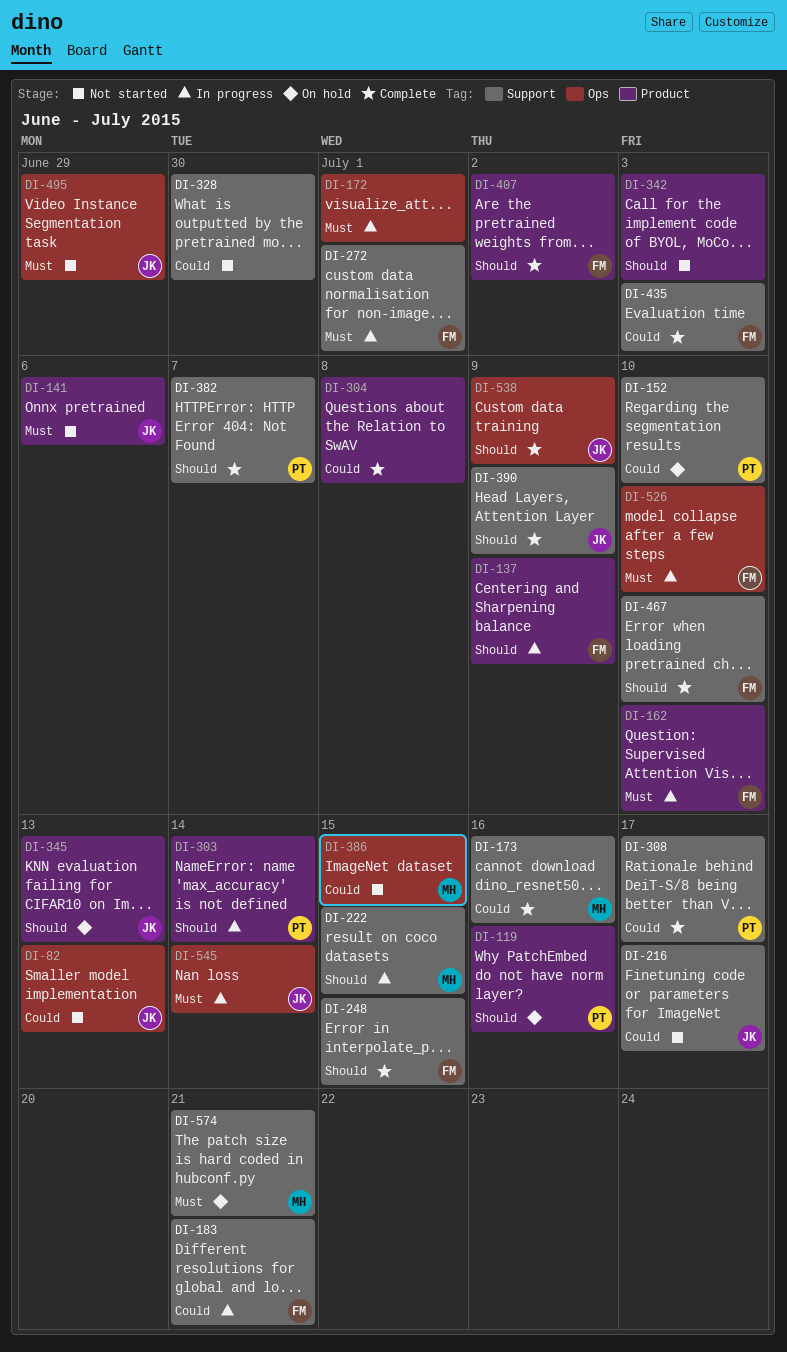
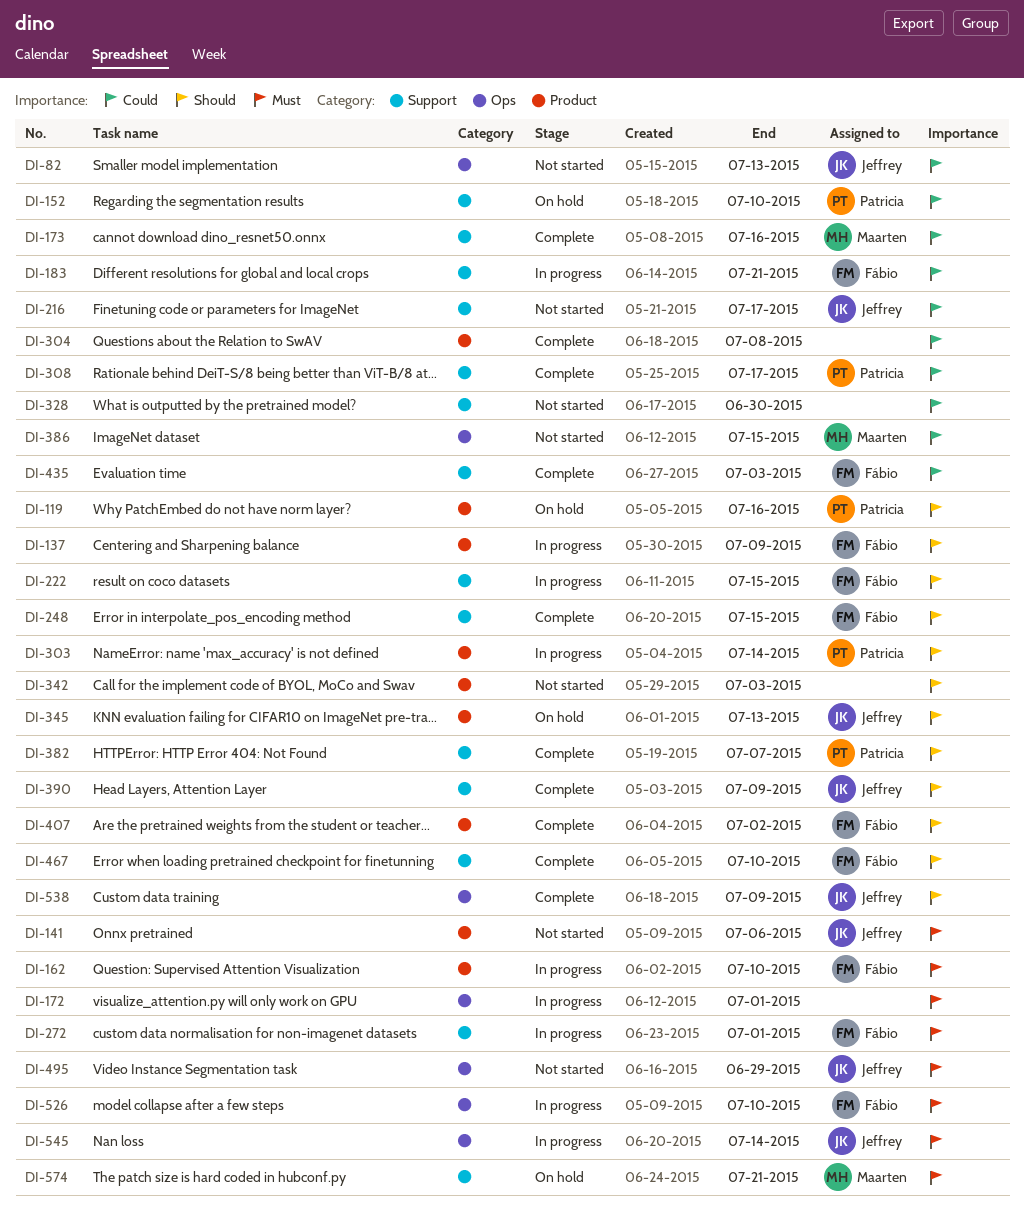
DI-222, owner: Maarten -> Fábio

